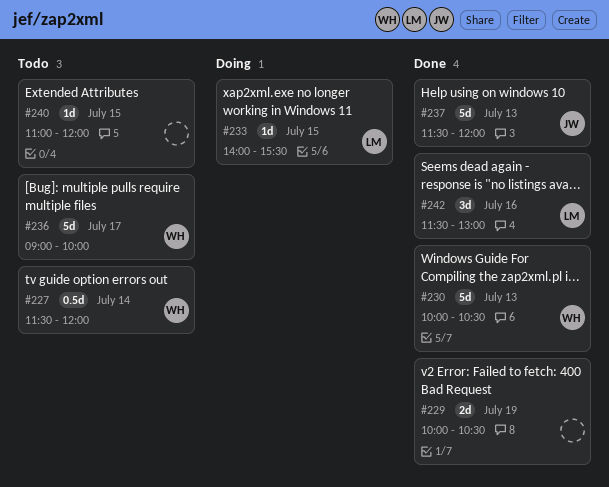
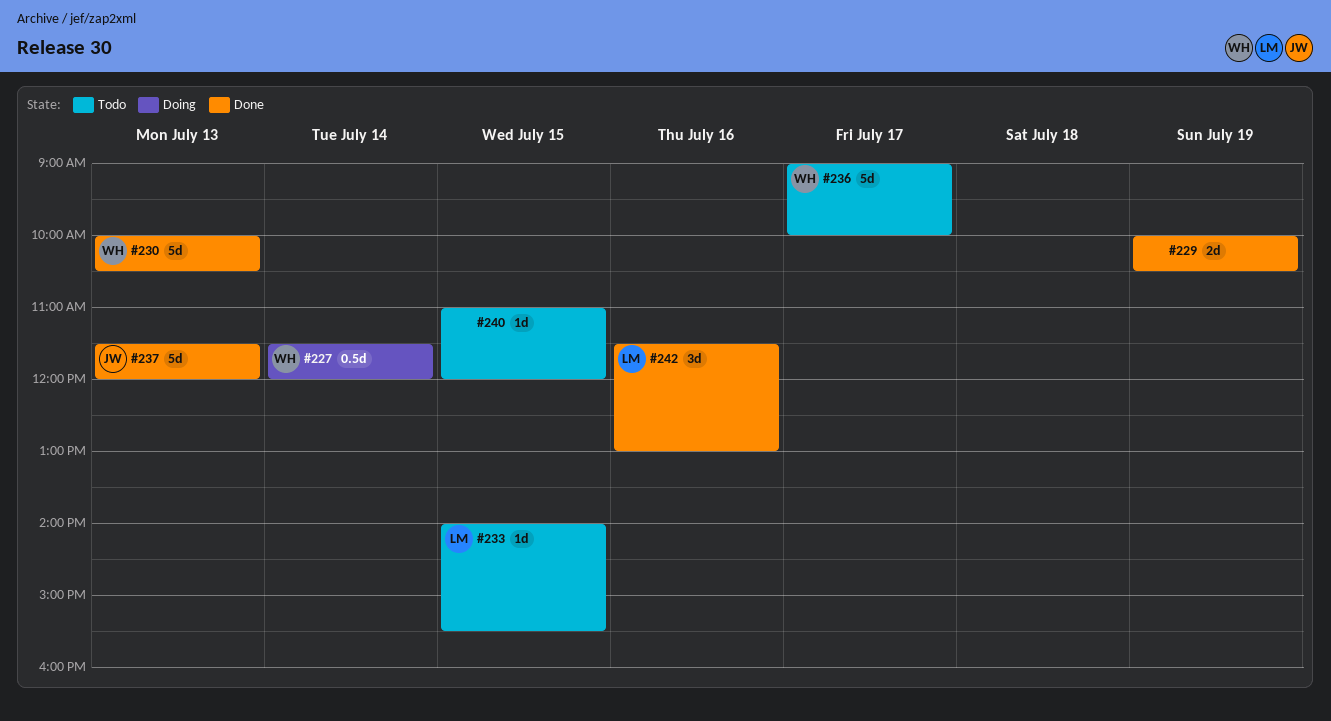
#227, status: Todo -> Doing
#233, status: Doing -> Todo

